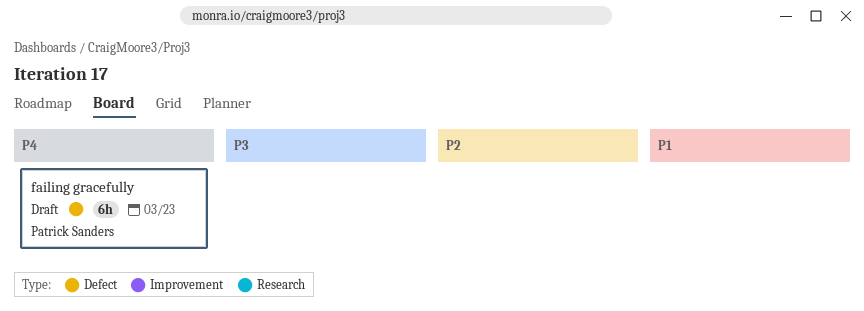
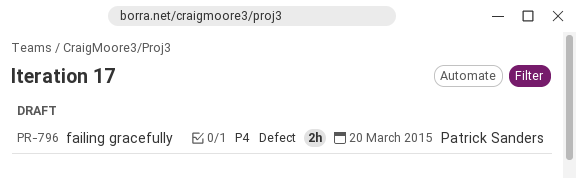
failing gracefully, estimate: 6h -> 2h
failing gracefully, due: Mar 23 -> Mar 20

